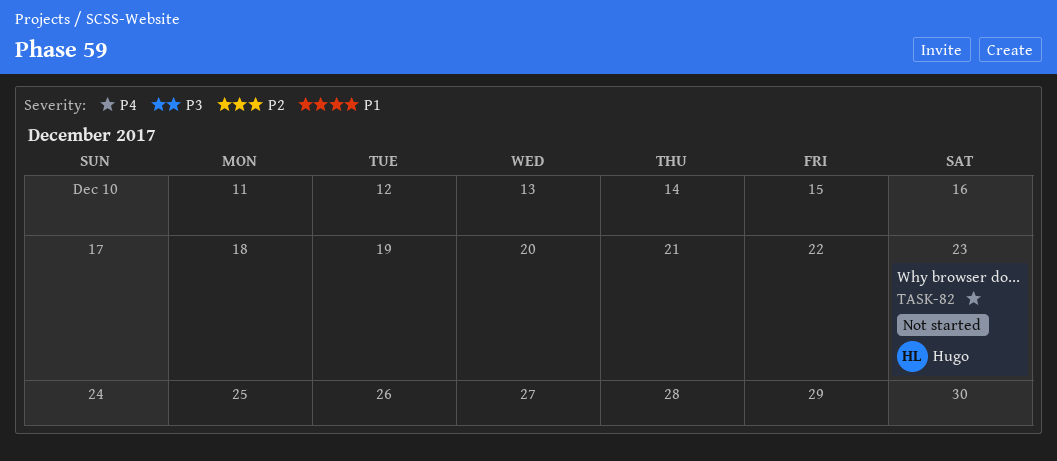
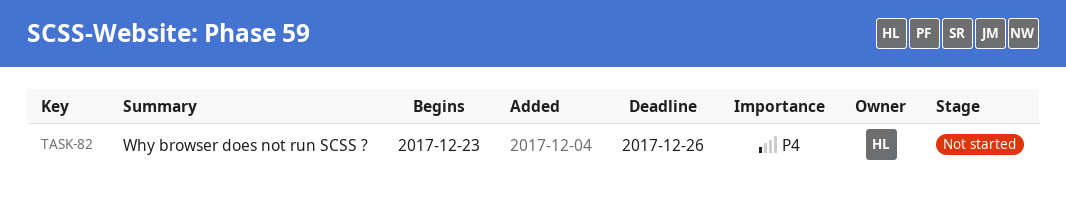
TASK-82, due: Dec 23 -> Dec 26

